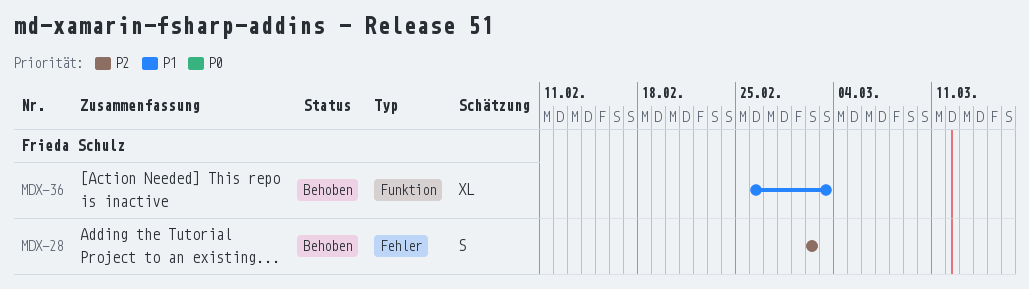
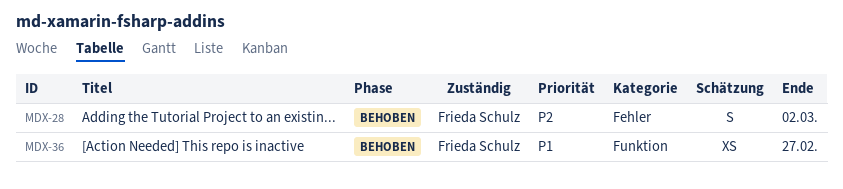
MDX-36, estimate: XL -> XS
MDX-36, due: Mar 3 -> Feb 27

